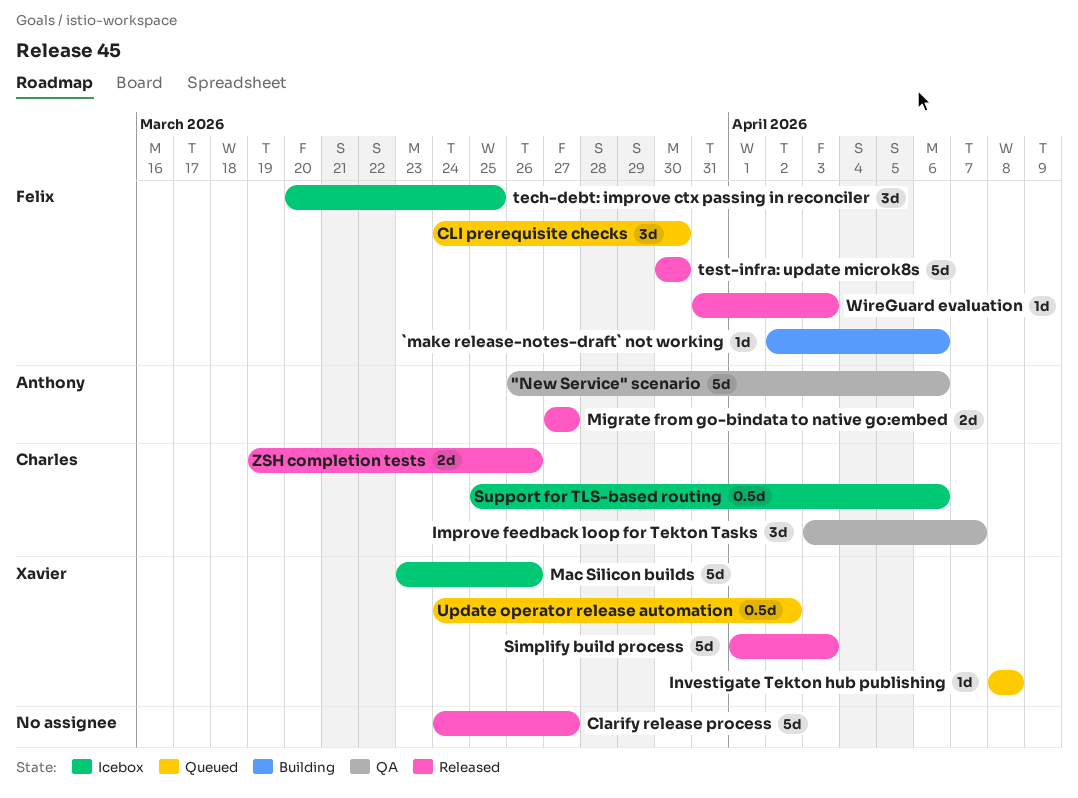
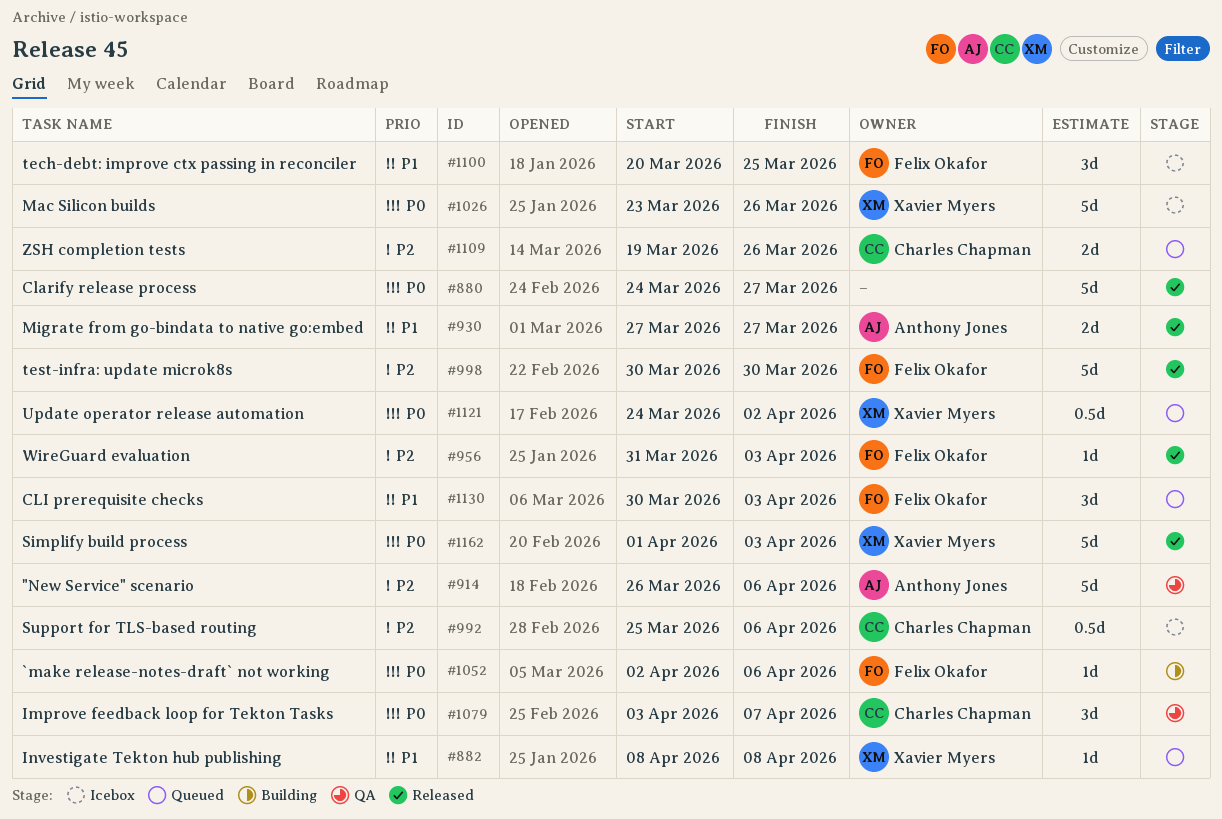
CLI prerequisite checks, start: Mar 24 -> Mar 30
CLI prerequisite checks, due: Mar 30 -> Apr 3
ZSH completion tests, status: Released -> Queued

